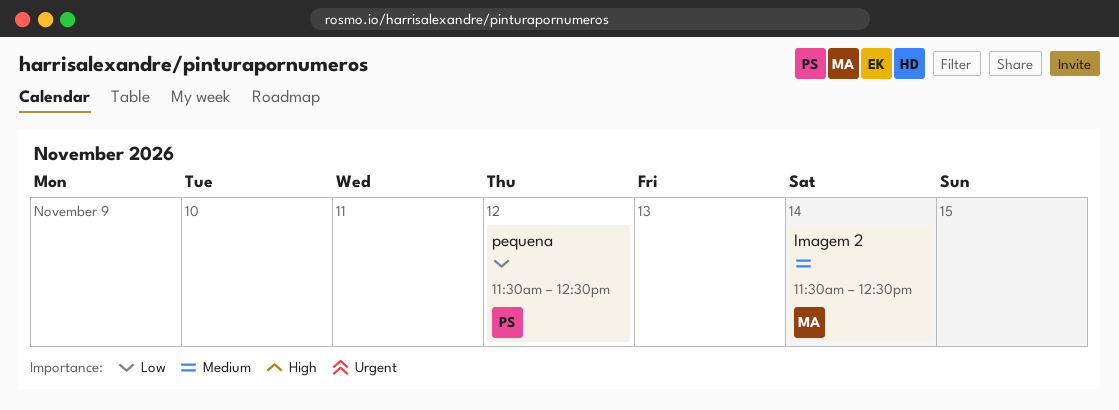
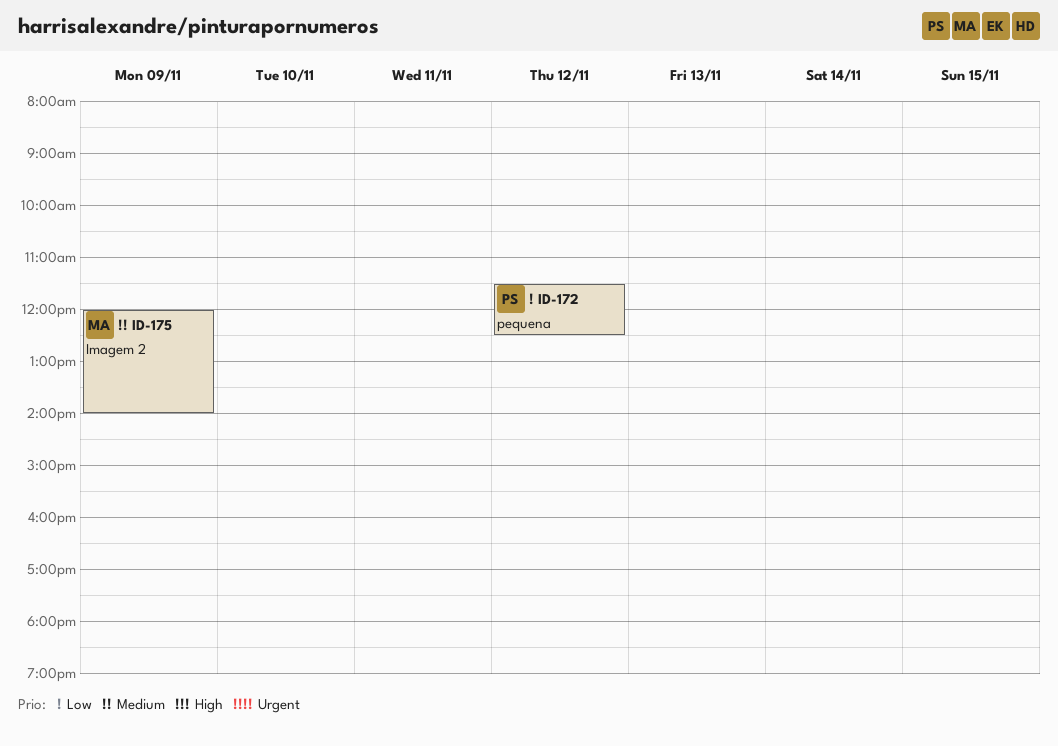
Imagem 2, day: Nov 14 -> Nov 9
Imagem 2, begins: 11:30 -> 12:00
Imagem 2, ends: 12:30 -> 14:00

